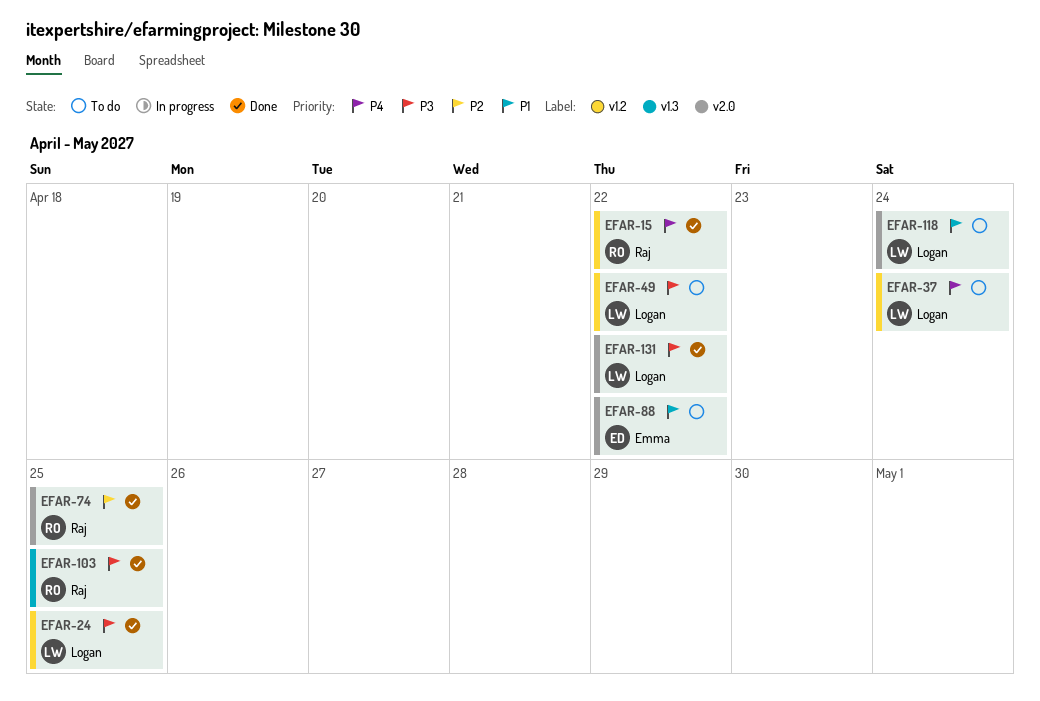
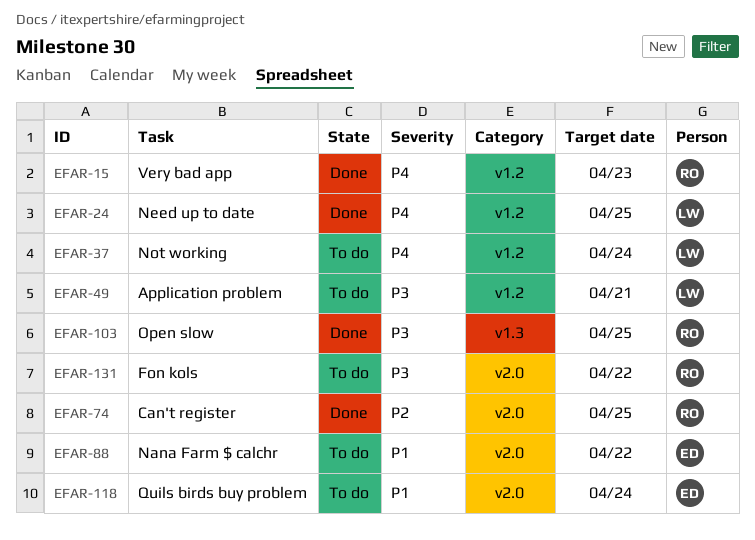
EFAR-15, due: Apr 22 -> Apr 23
EFAR-24, priority: P3 -> P4
EFAR-49, due: Apr 22 -> Apr 21
EFAR-118, owner: Logan -> Emma
EFAR-131, status: Done -> To do
EFAR-131, owner: Logan -> Raj

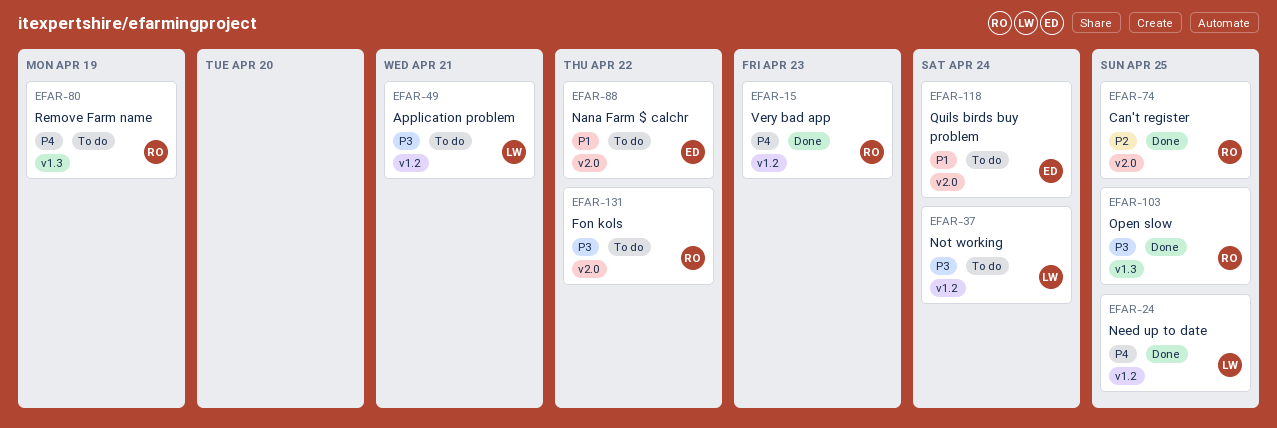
EFAR-37, priority: P4 -> P3
EFAR-80: none -> present

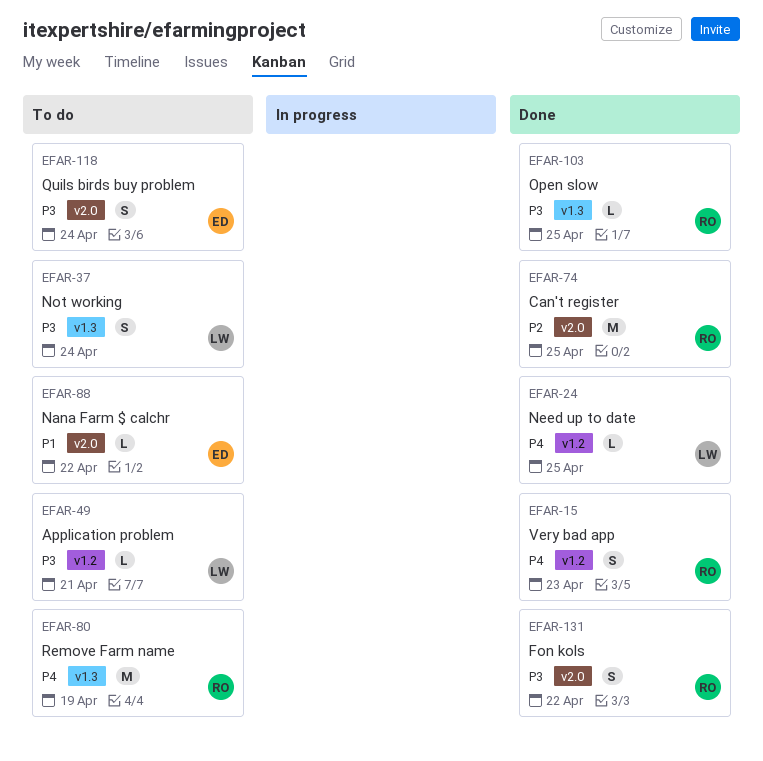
EFAR-37, label: v1.2 -> v1.3
EFAR-118, priority: P1 -> P3
EFAR-131, status: To do -> Done

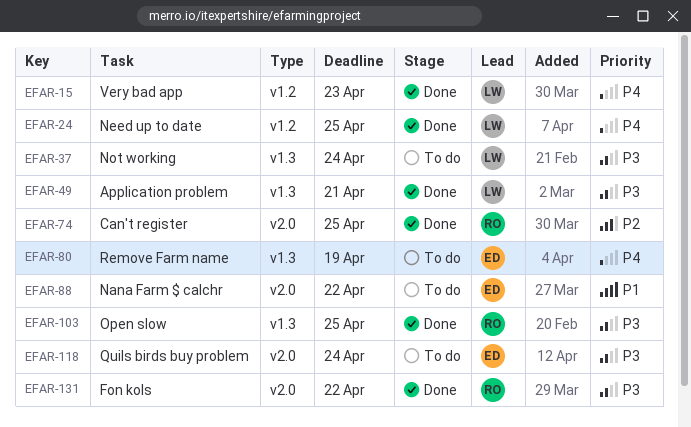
EFAR-15, owner: RO -> LW
EFAR-49, status: To do -> Done
EFAR-49, label: v1.2 -> v1.3
EFAR-80, owner: RO -> ED

